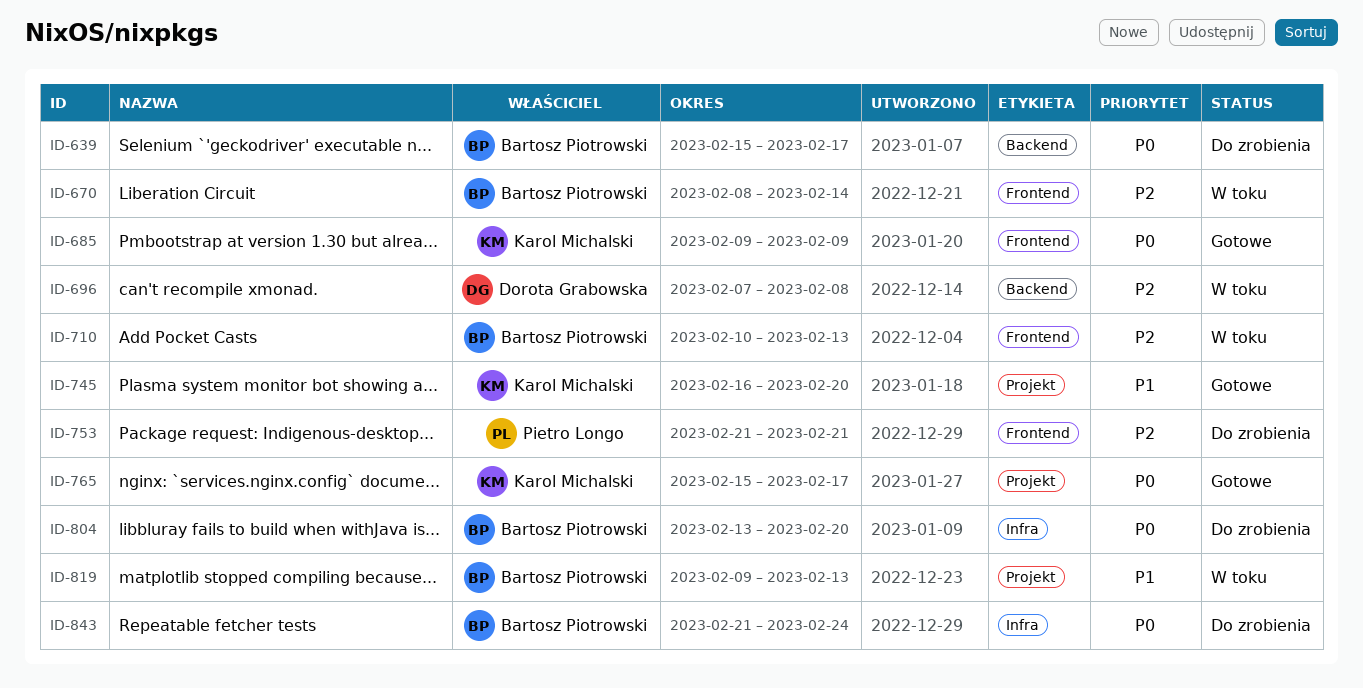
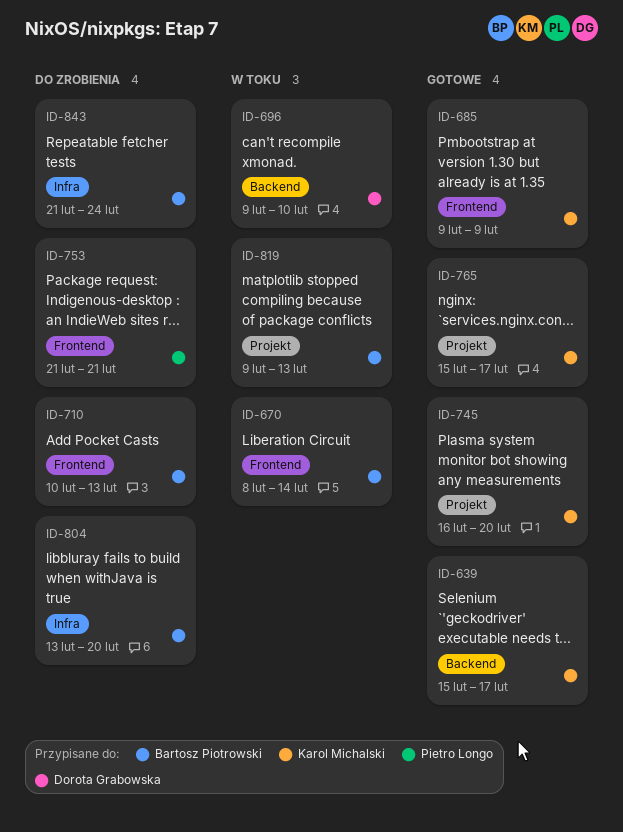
ID-639, status: Do zrobienia -> Gotowe
ID-639, owner: Bartosz Piotrowski -> Karol Michalski
ID-696, start: Feb 7 -> Feb 9
ID-696, due: Feb 8 -> Feb 10
ID-710, status: W toku -> Do zrobienia

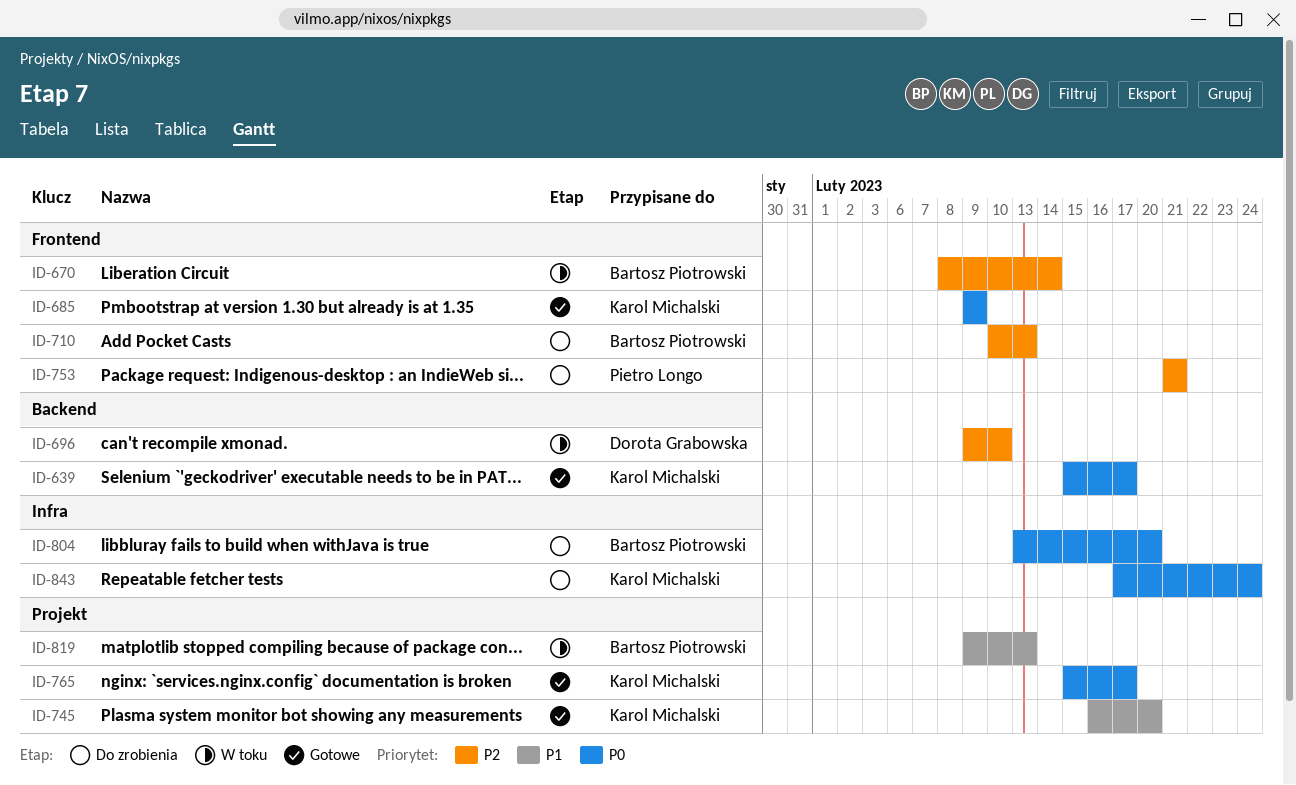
ID-843, owner: Bartosz Piotrowski -> Karol Michalski
ID-843, start: Feb 21 -> Feb 17

